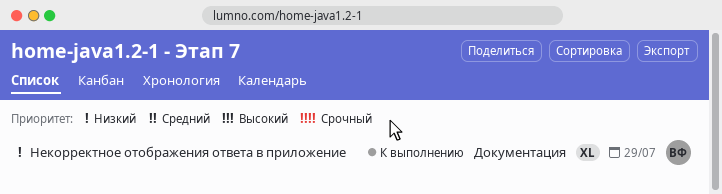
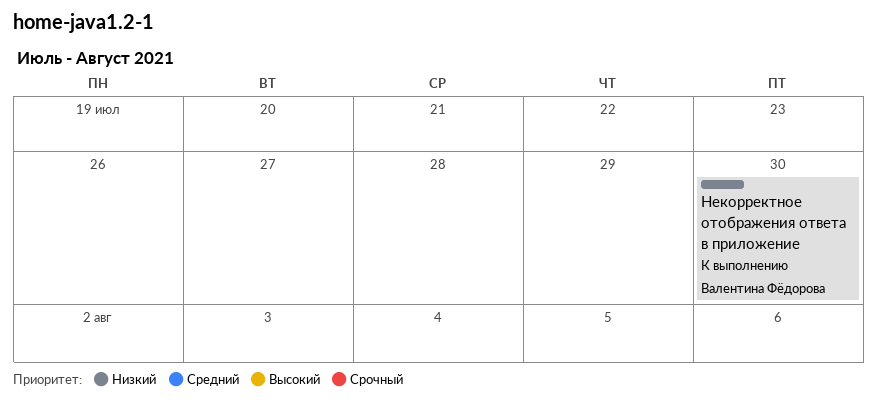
Некорректное отображения ответа в приложение, due: Jul 29 -> Jul 30

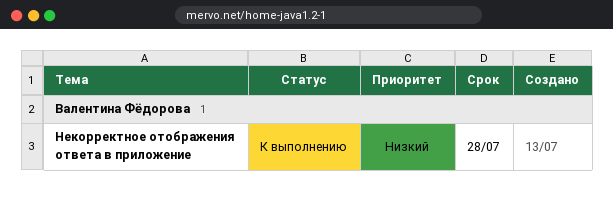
Некорректное отображения ответа в приложение, due: Jul 30 -> Jul 28

